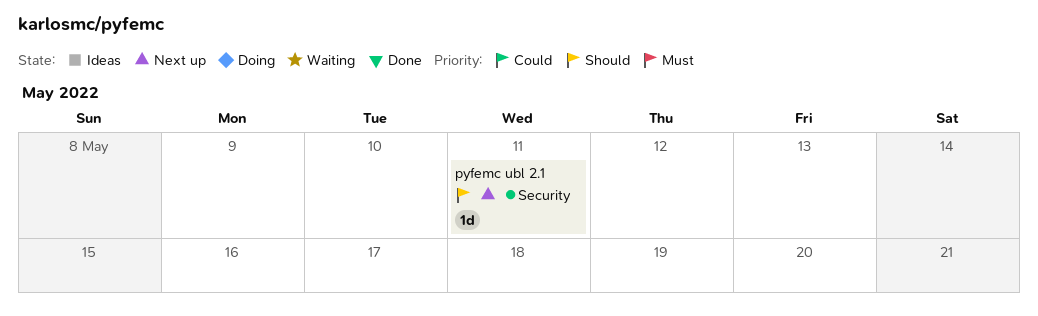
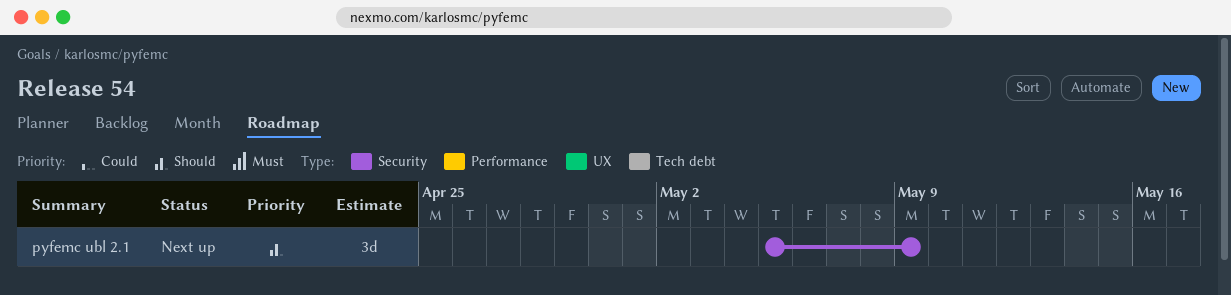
pyfemc ubl 2.1, estimate: 1d -> 3d
pyfemc ubl 2.1, due: May 11 -> May 9

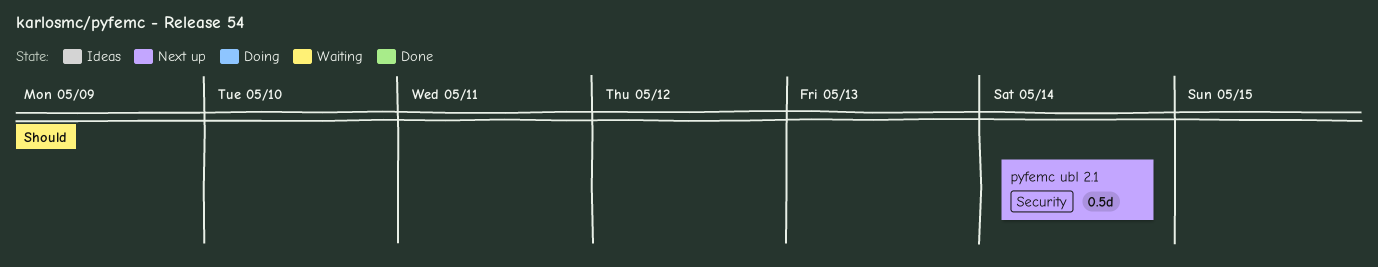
pyfemc ubl 2.1, estimate: 3d -> 0.5d
pyfemc ubl 2.1, due: May 9 -> May 14

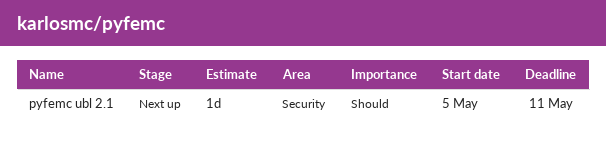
pyfemc ubl 2.1, estimate: 0.5d -> 1d
pyfemc ubl 2.1, due: May 14 -> May 11

